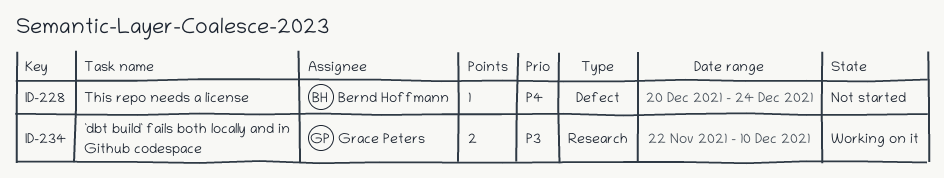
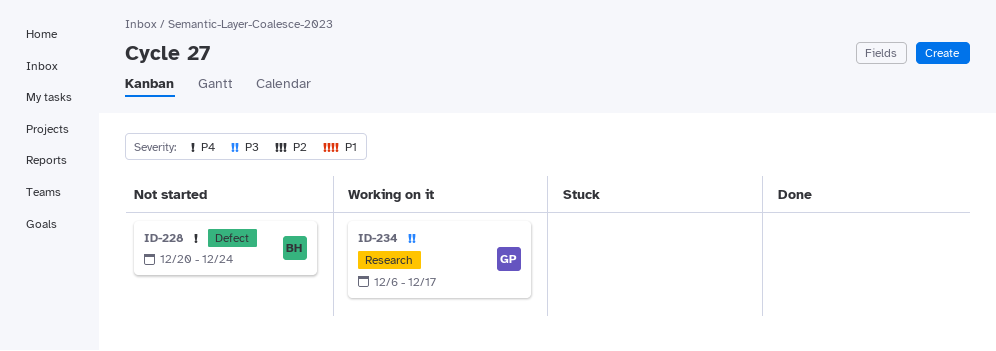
ID-234, start: Nov 22 -> Dec 6
ID-234, due: Dec 10 -> Dec 17

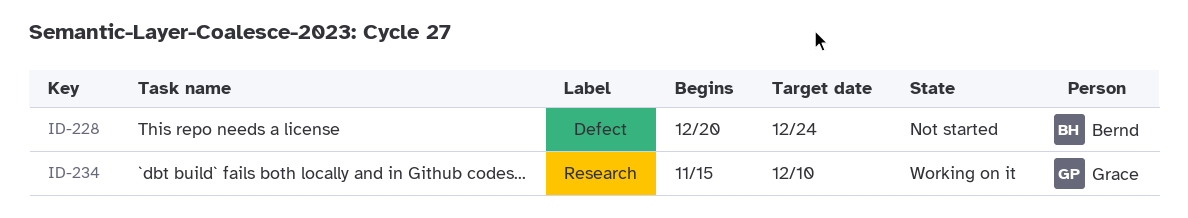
ID-234, start: Dec 6 -> Nov 15
ID-234, due: Dec 17 -> Dec 10

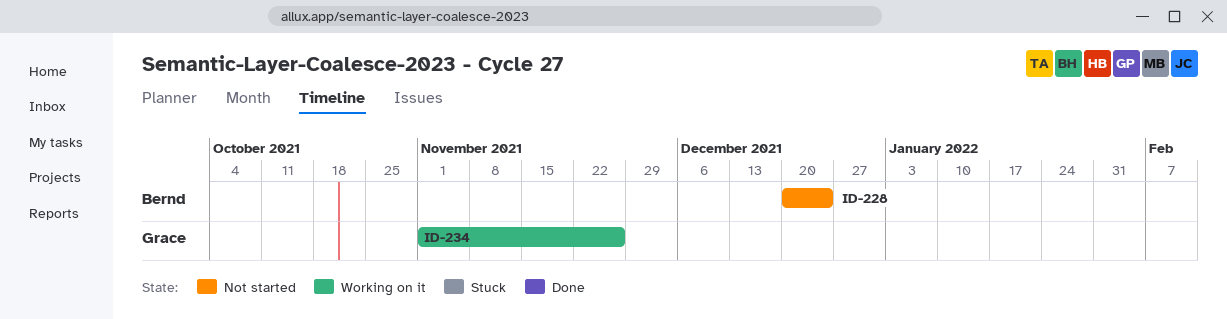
ID-234, start: Nov 15 -> Nov 1
ID-234, due: Dec 10 -> Nov 26

